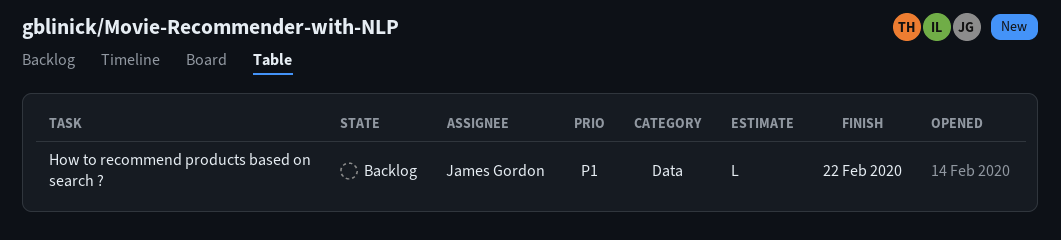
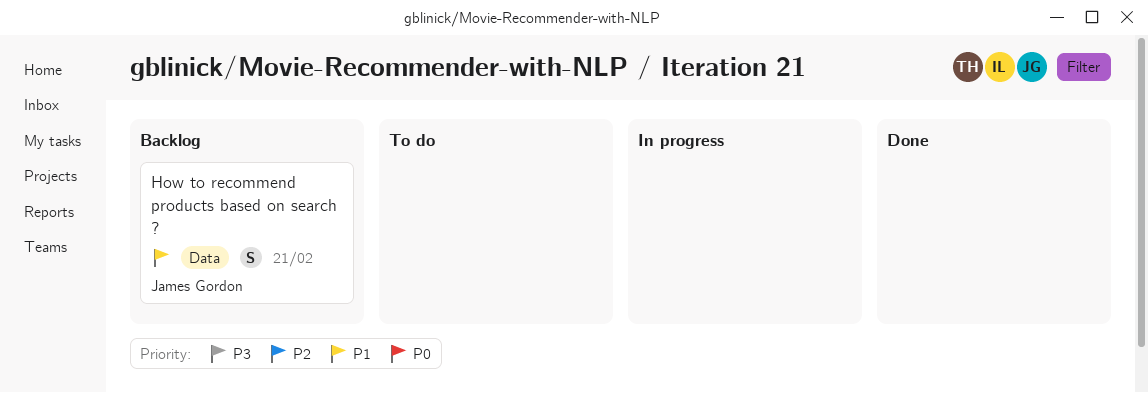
How to recommend products based on search ?, estimate: L -> S
How to recommend products based on search ?, due: Feb 22 -> Feb 21

